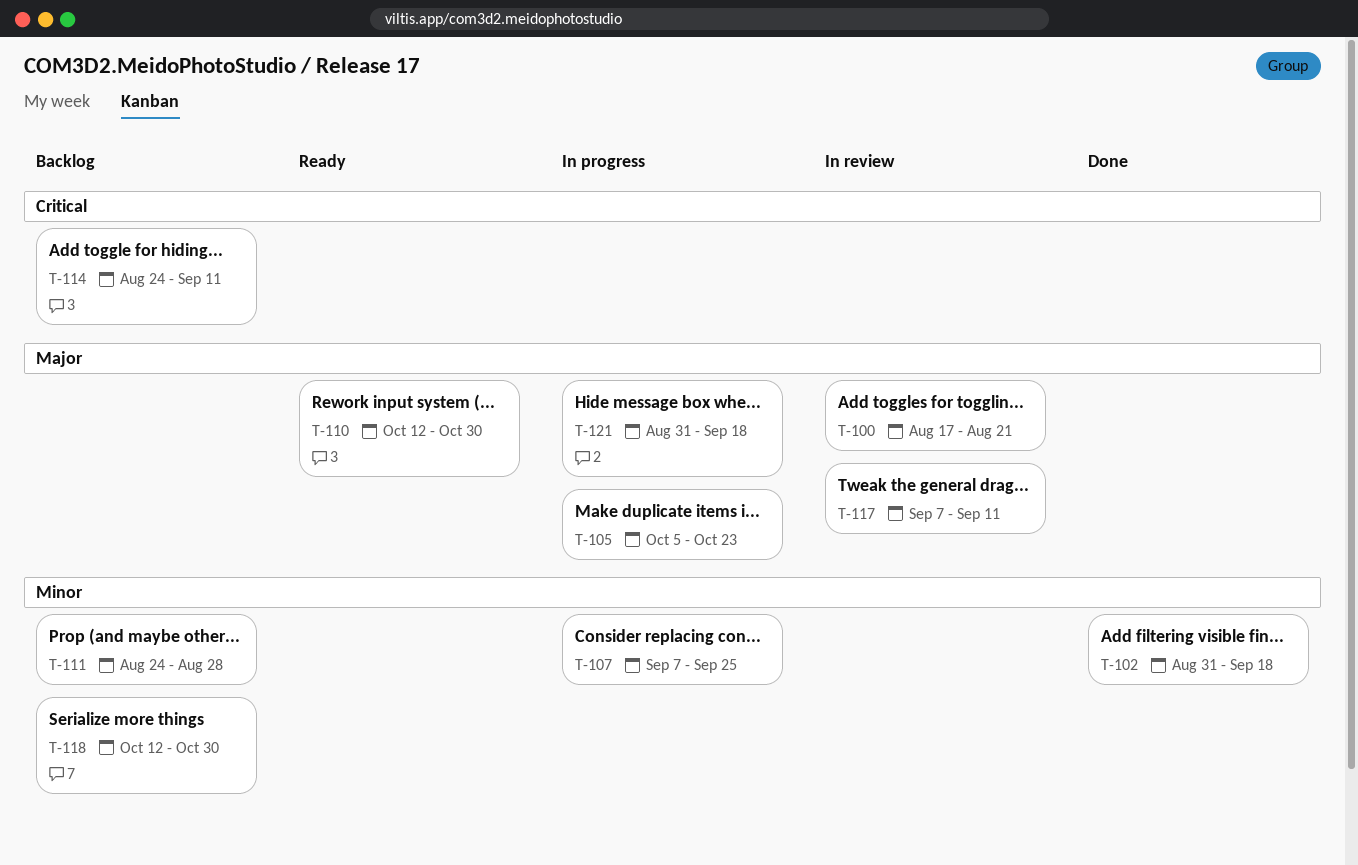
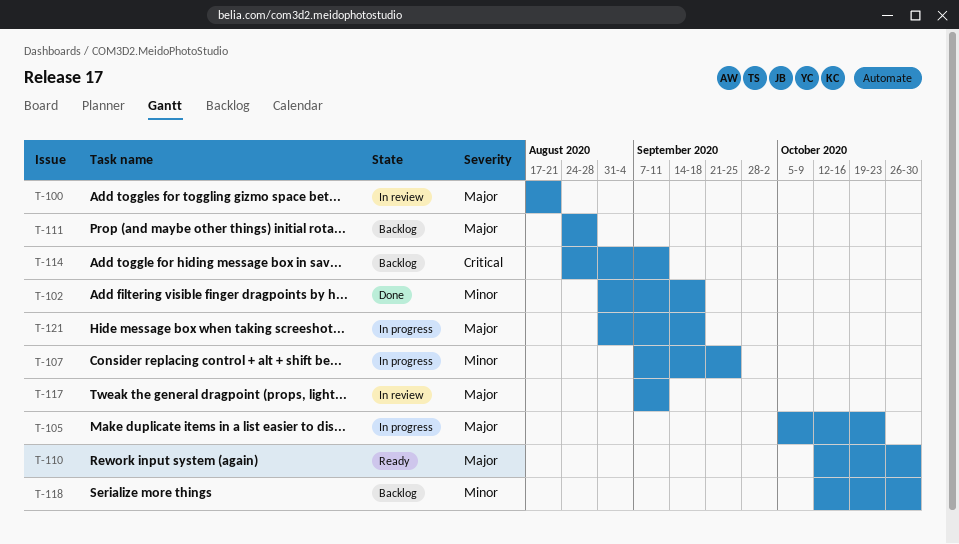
T-111, priority: Minor -> Major

